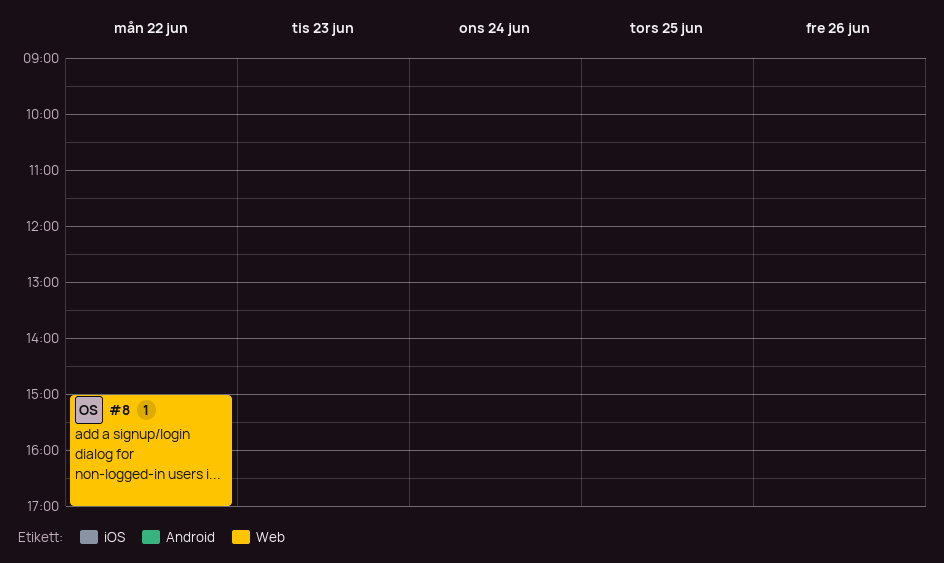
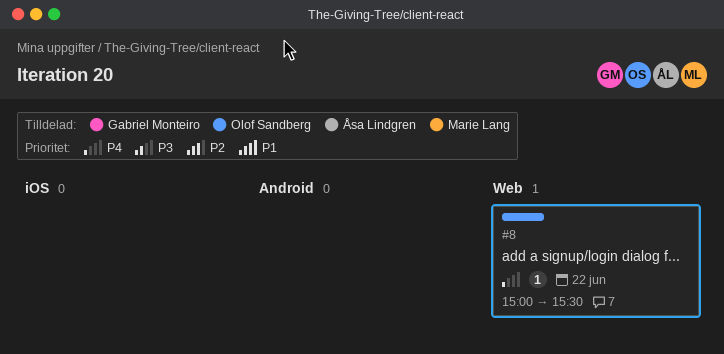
#8, ends: 17:00 -> 15:30

